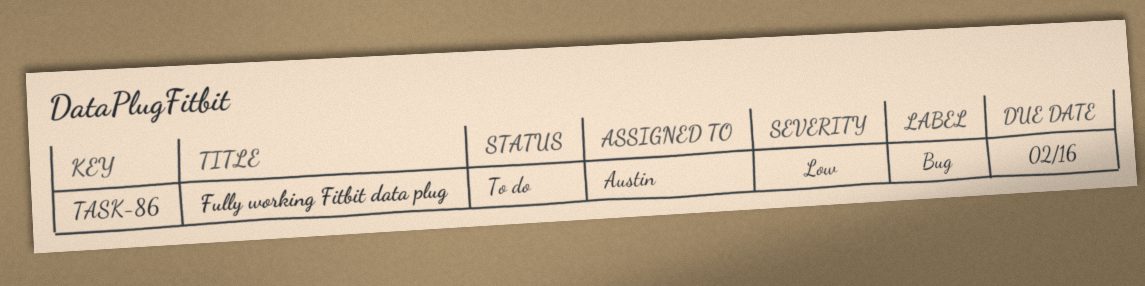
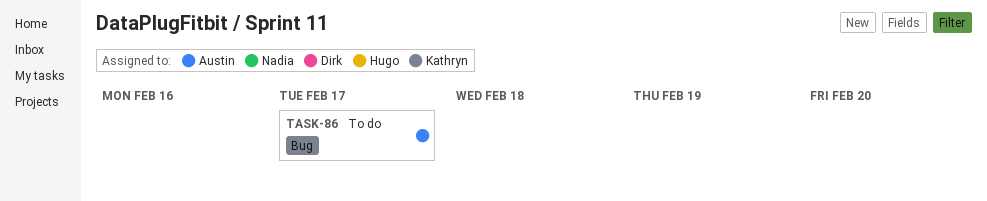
TASK-86, due: Feb 16 -> Feb 17

